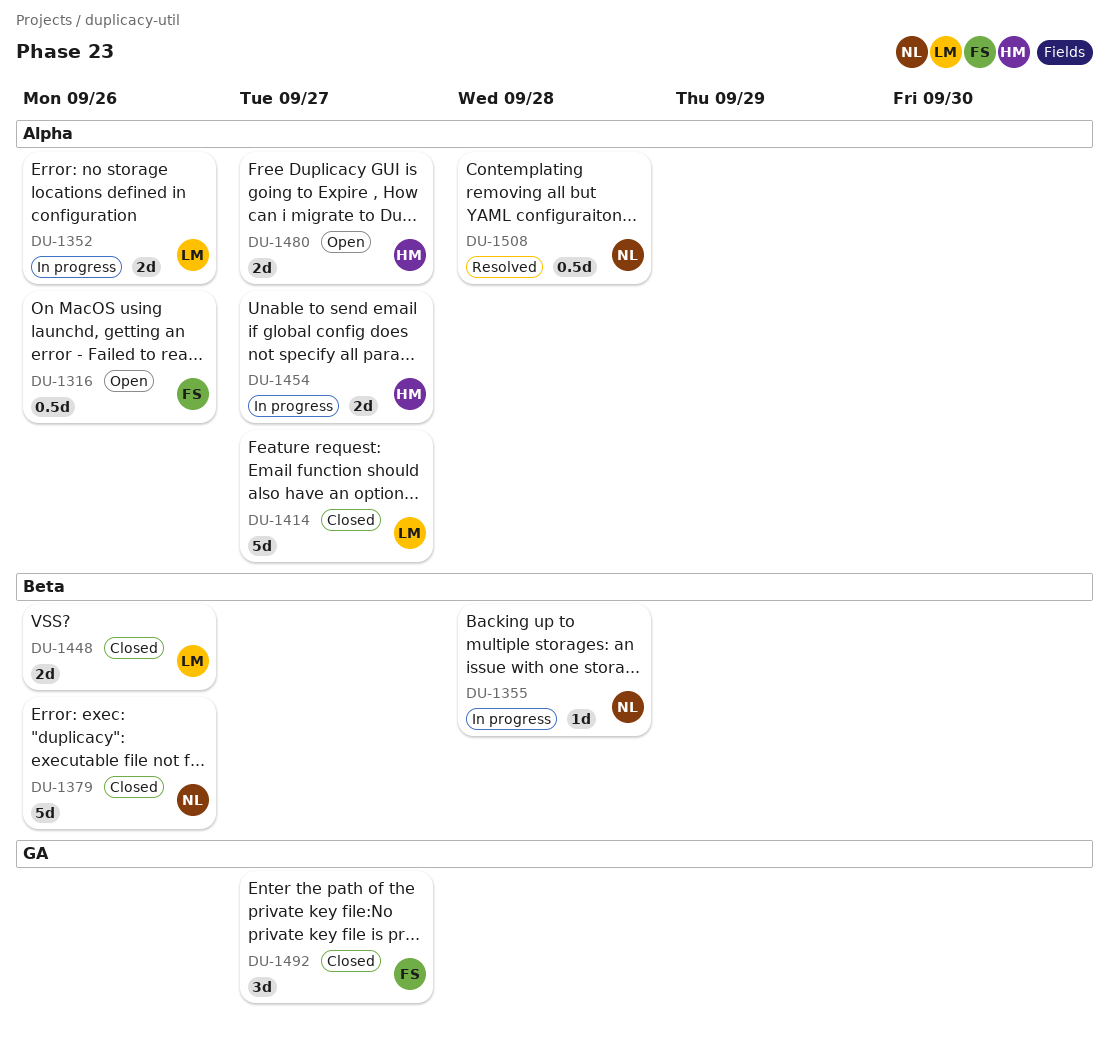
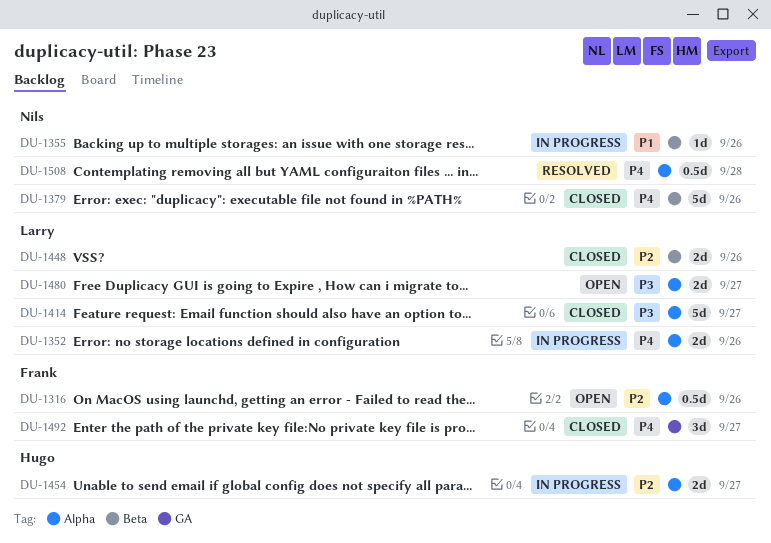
DU-1355, due: Sep 28 -> Sep 26
DU-1480, owner: Hugo -> Larry

